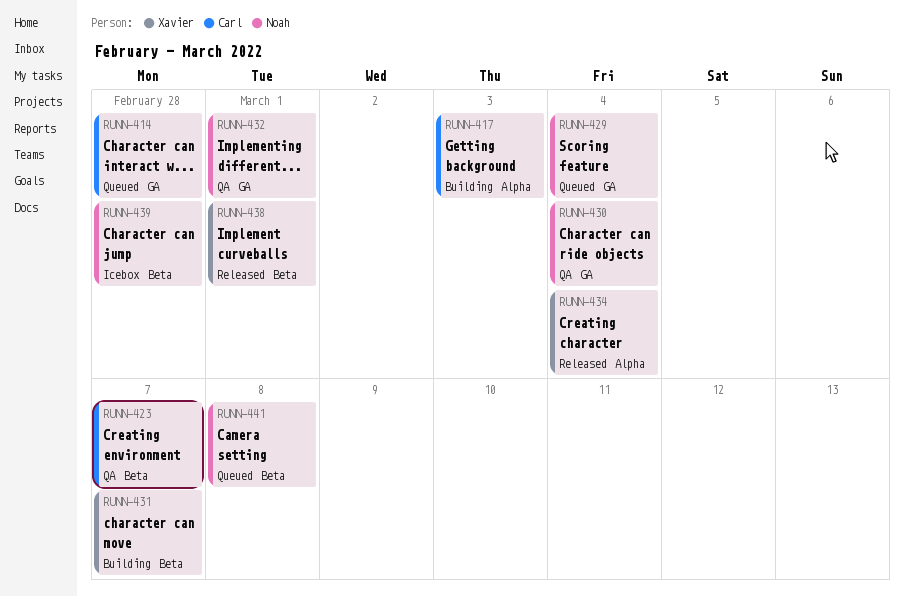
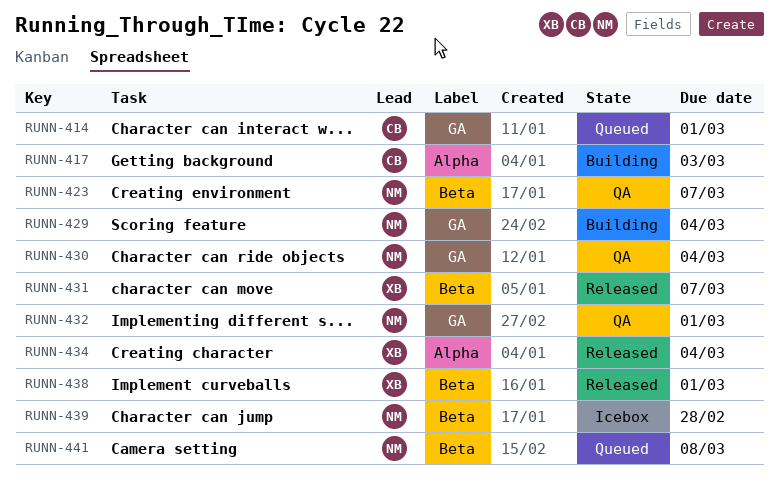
RUNN-414, due: Feb 28 -> Mar 1
RUNN-423, owner: Carl -> Noah
RUNN-429, status: Queued -> Building
RUNN-431, status: Building -> Released

